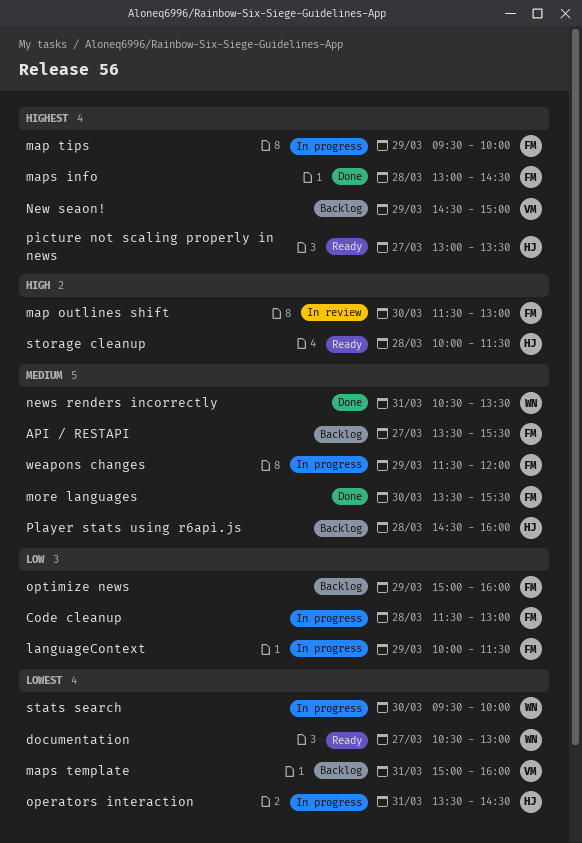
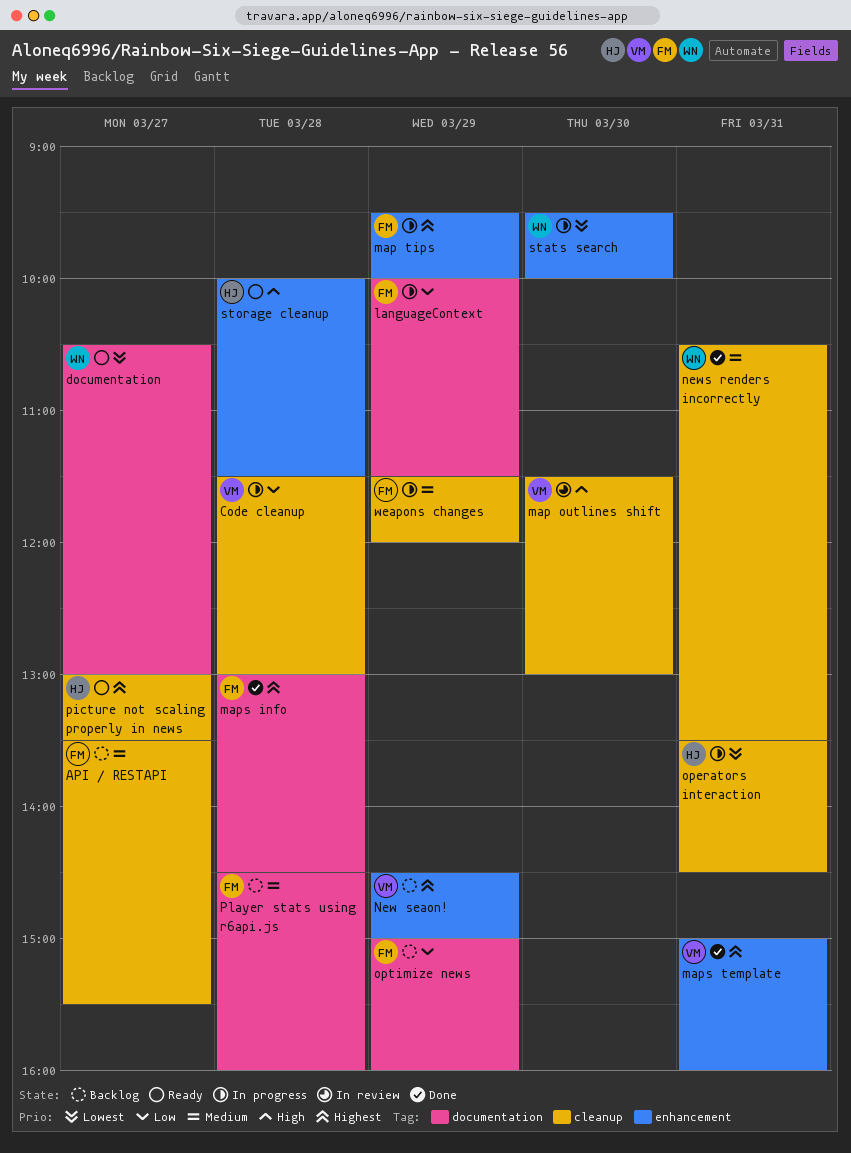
Code cleanup, owner: FM -> VM
map outlines shift, owner: FM -> VM
maps template, status: Backlog -> Done
maps template, priority: Lowest -> Highest
more languages: present -> none
Player stats using r6api.js, owner: HJ -> FM

